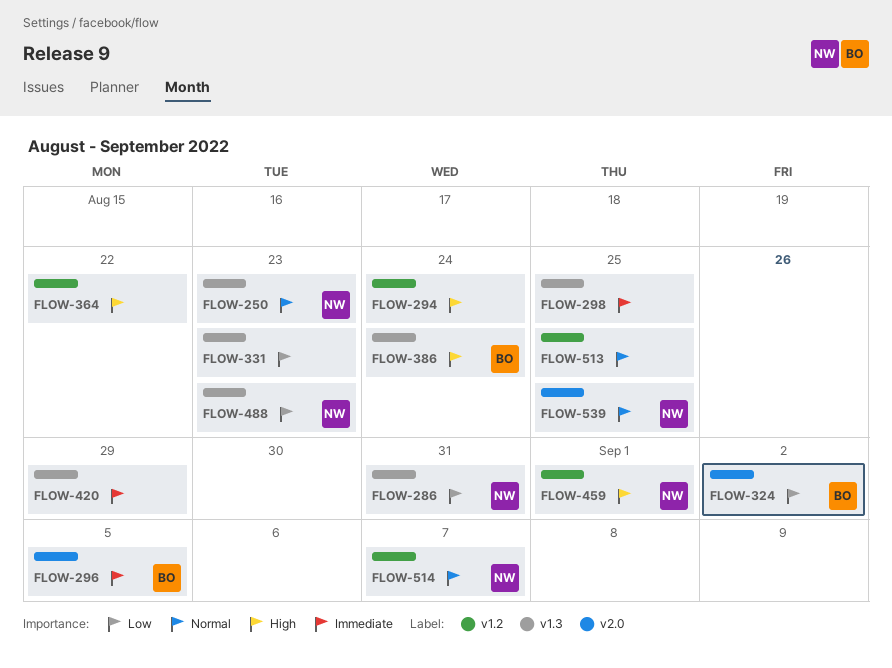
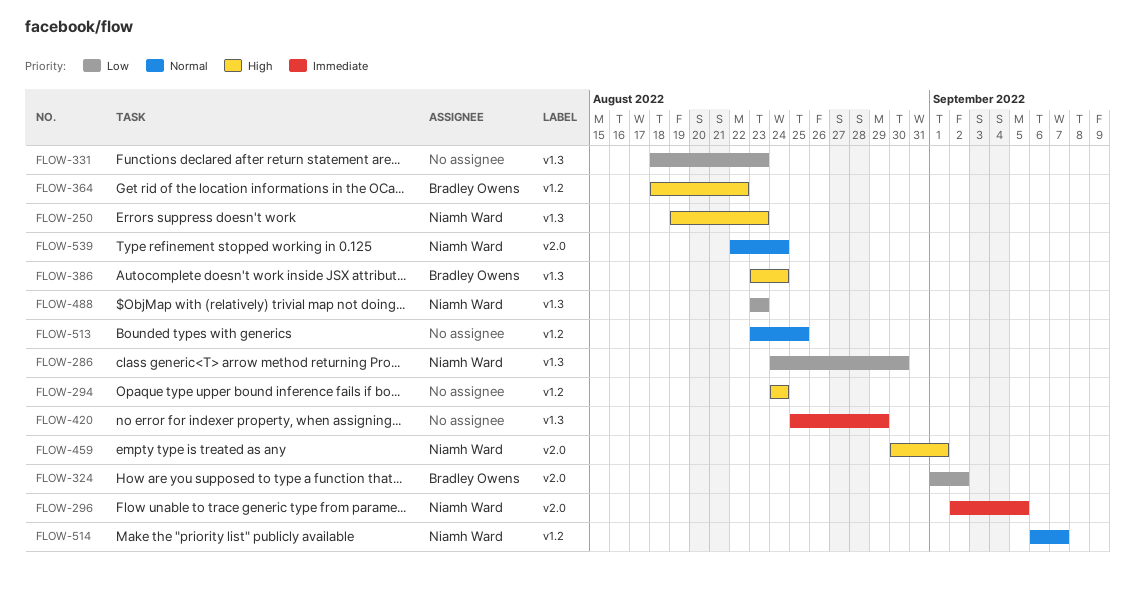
FLOW-250, priority: Normal -> High
FLOW-286, due: Aug 31 -> Aug 30
FLOW-296, owner: Bradley Owens -> Niamh Ward
FLOW-298: present -> none
FLOW-364, owner: none -> Bradley Owens
FLOW-459, label: v1.2 -> v2.0
FLOW-539, due: Aug 25 -> Aug 24

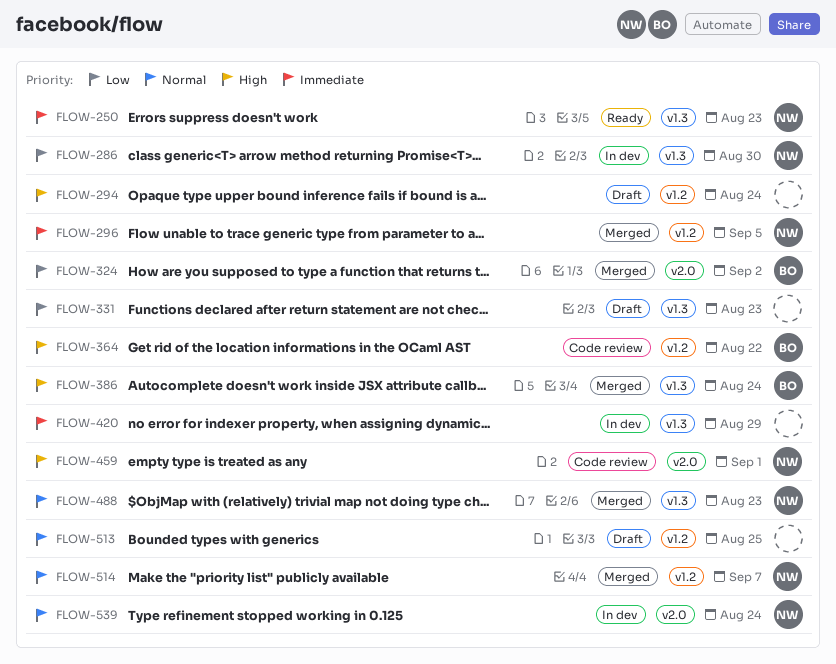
FLOW-250, priority: High -> Immediate
FLOW-296, label: v2.0 -> v1.2
FLOW-488, priority: Low -> Normal

